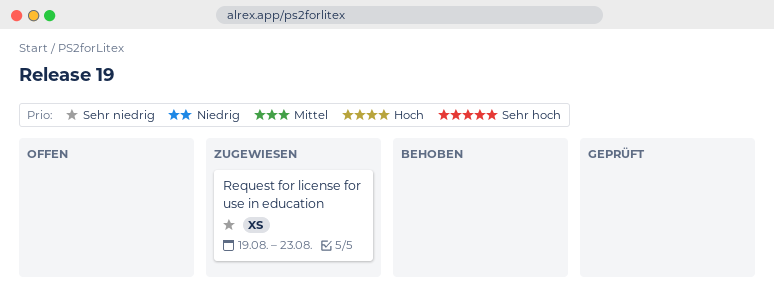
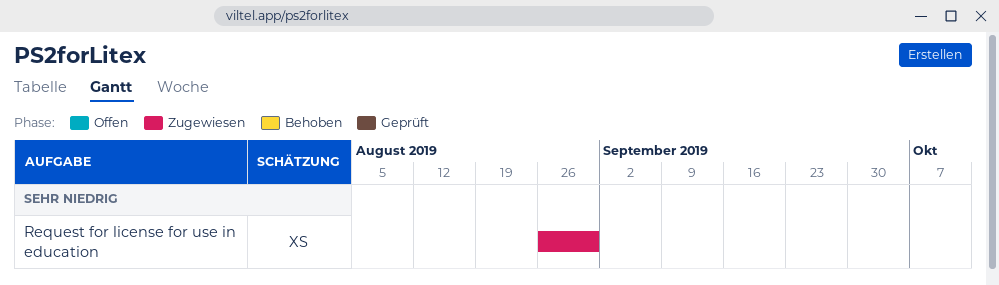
Request for license for use in education, start: Aug 19 -> Aug 26
Request for license for use in education, due: Aug 23 -> Aug 30

